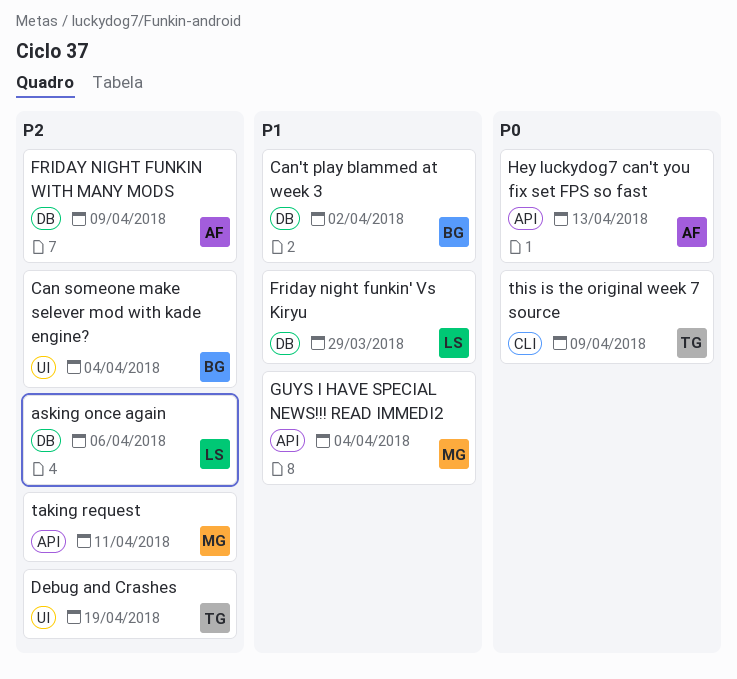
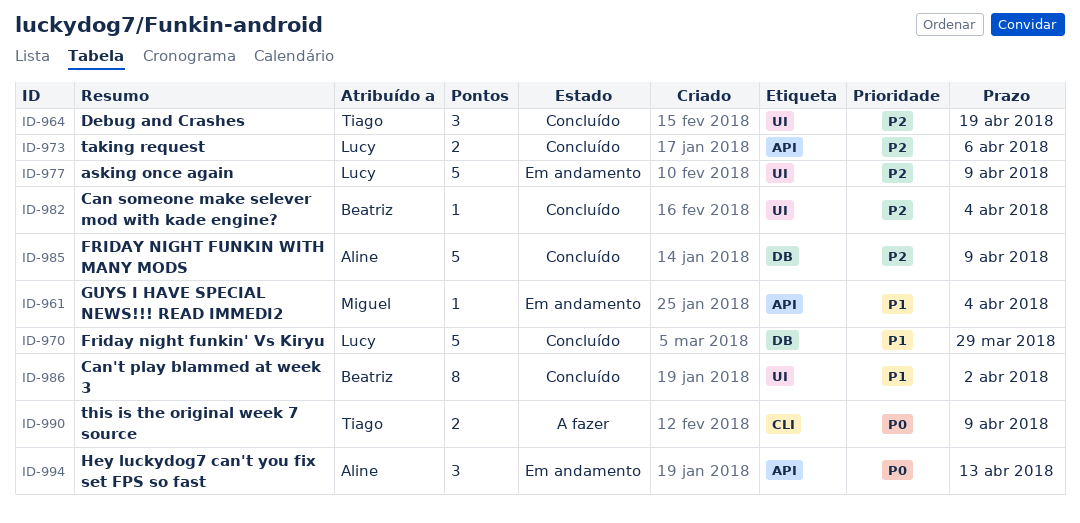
asking once again, label: DB -> UI
asking once again, due: Apr 6 -> Apr 9
Can't play blammed at week 3, label: DB -> UI
taking request, owner: Miguel -> Lucy
taking request, due: Apr 11 -> Apr 6

